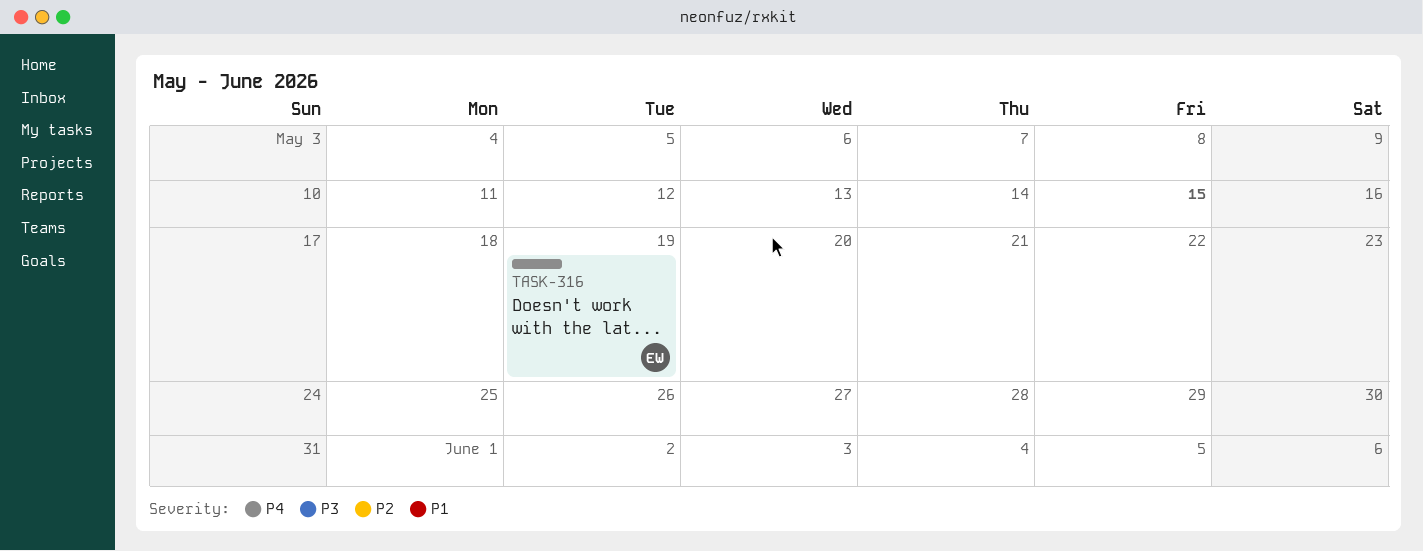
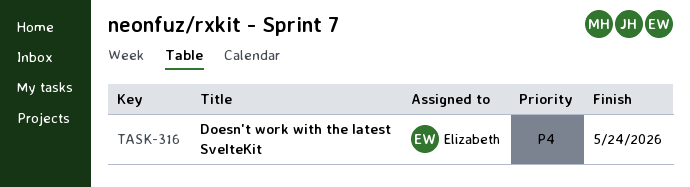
TASK-316, due: May 19 -> May 24

